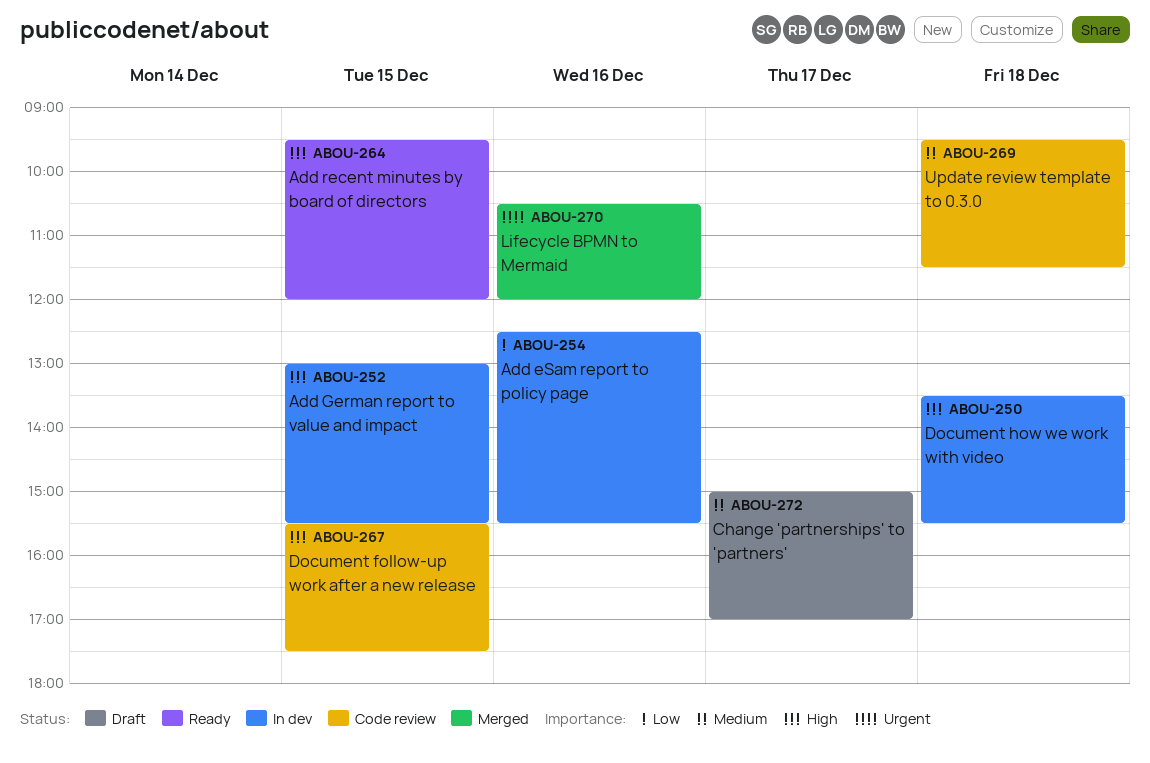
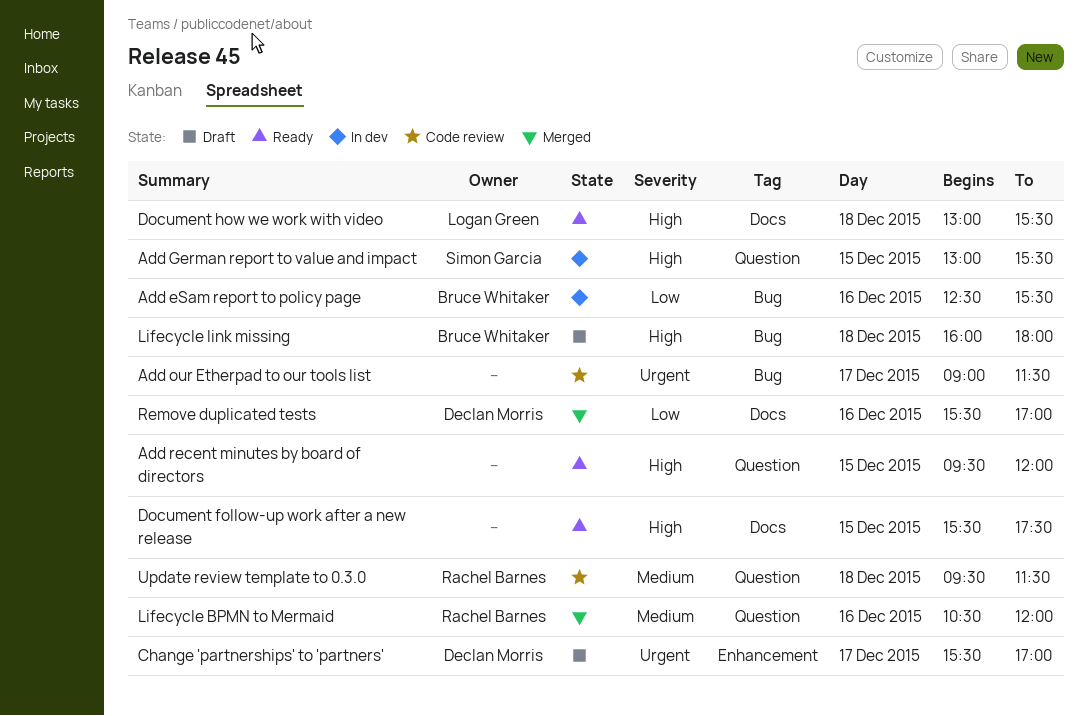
Add our Etherpad to our tools list: none -> present
Change 'partnerships' to 'partners', priority: Medium -> Urgent
Change 'partnerships' to 'partners', begins: 15:00 -> 15:30
Document follow-up work after a new release, status: Code review -> Ready
Document how we work with video, status: In dev -> Ready
Document how we work with video, begins: 13:30 -> 13:00
Lifecycle BPMN to Mermaid, priority: Urgent -> Medium
Lifecycle link missing: none -> present
Remove duplicated tests: none -> present

